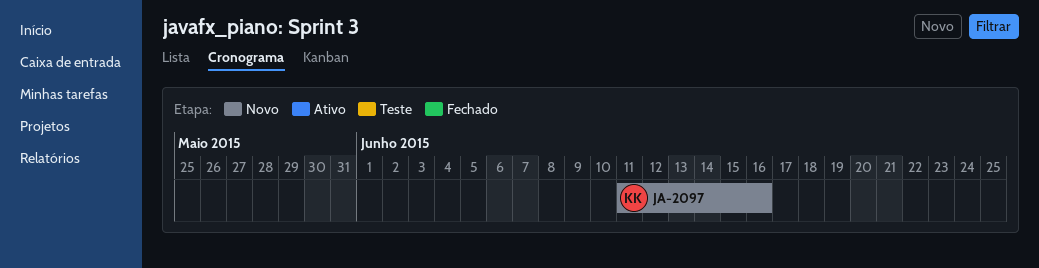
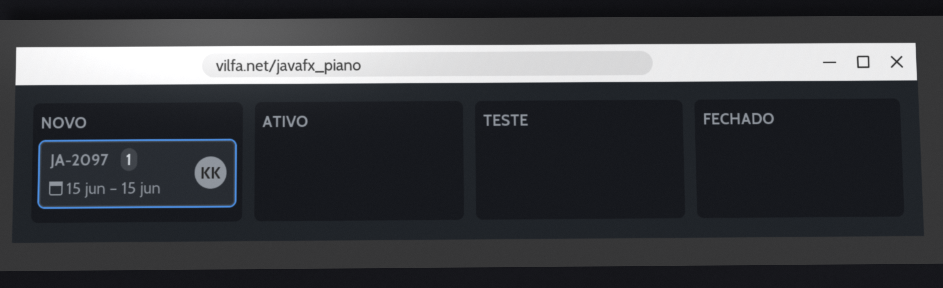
JA-2097, start: Jun 11 -> Jun 15
JA-2097, due: Jun 16 -> Jun 15

